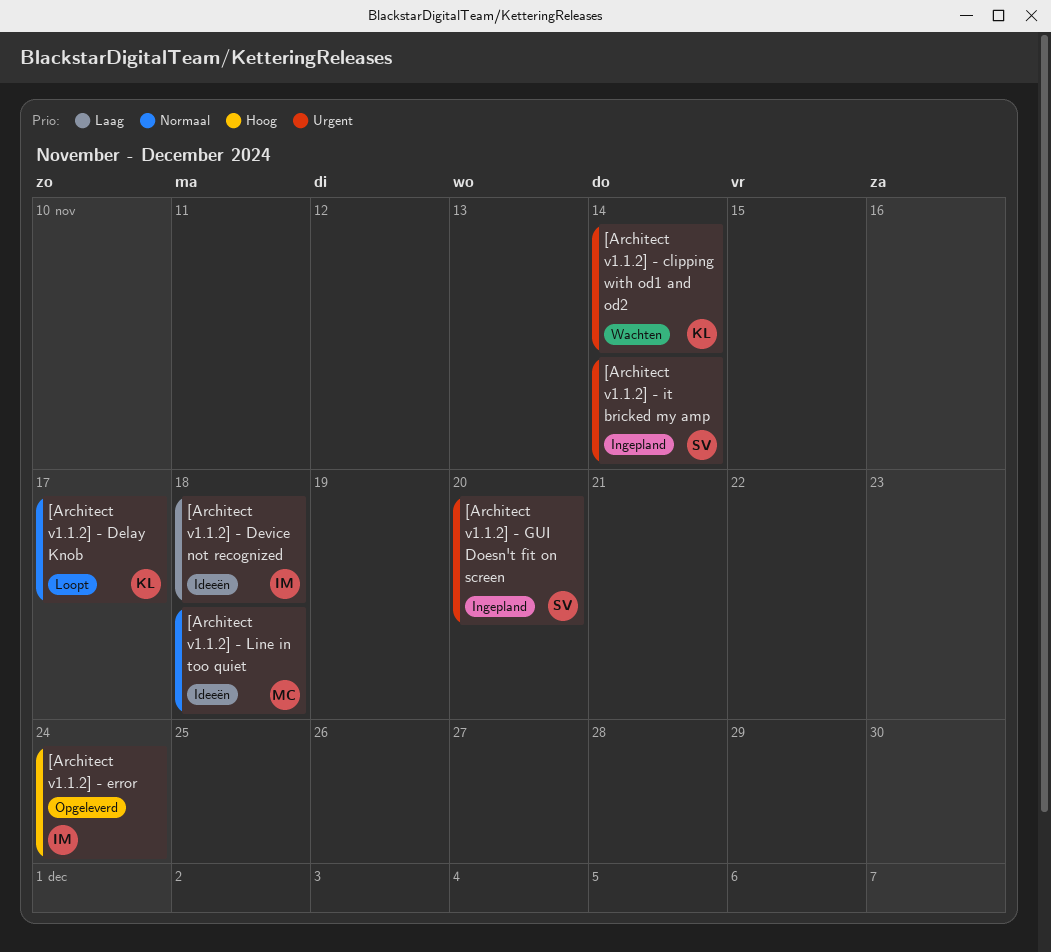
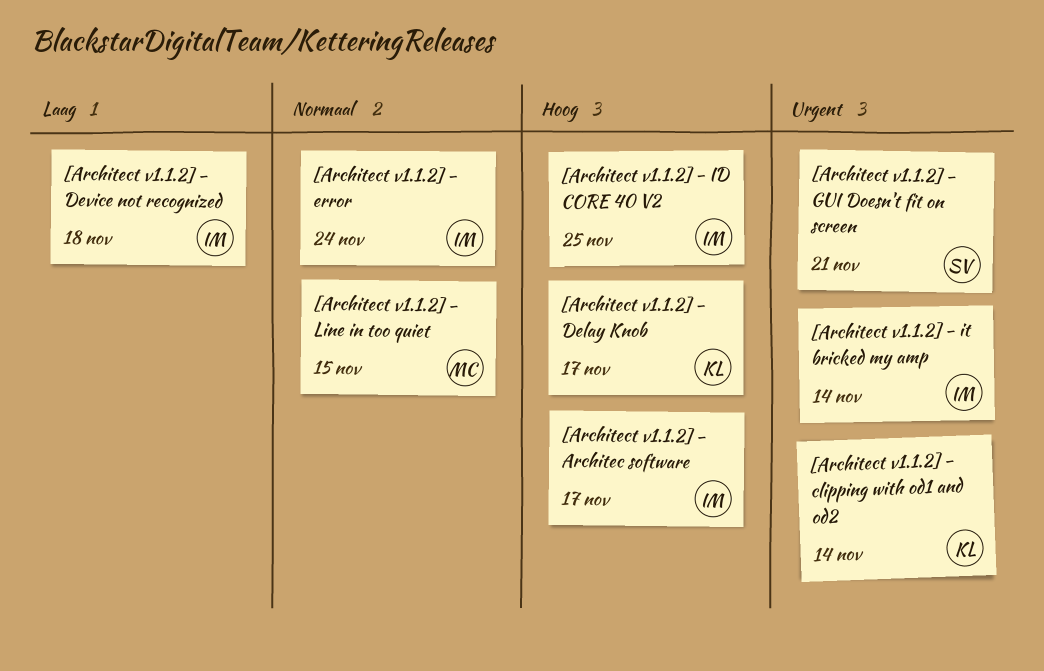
[Architect v1.1.2] - Architec software: none -> present
[Architect v1.1.2] - Delay Knob, priority: Normaal -> Hoog
[Architect v1.1.2] - error, priority: Hoog -> Normaal
[Architect v1.1.2] - GUI Doesn't fit on screen, due: Nov 20 -> Nov 21
[Architect v1.1.2] - ID CORE 40 V2: none -> present
[Architect v1.1.2] - it bricked my amp, owner: SV -> IM
[Architect v1.1.2] - Line in too quiet, due: Nov 18 -> Nov 15

